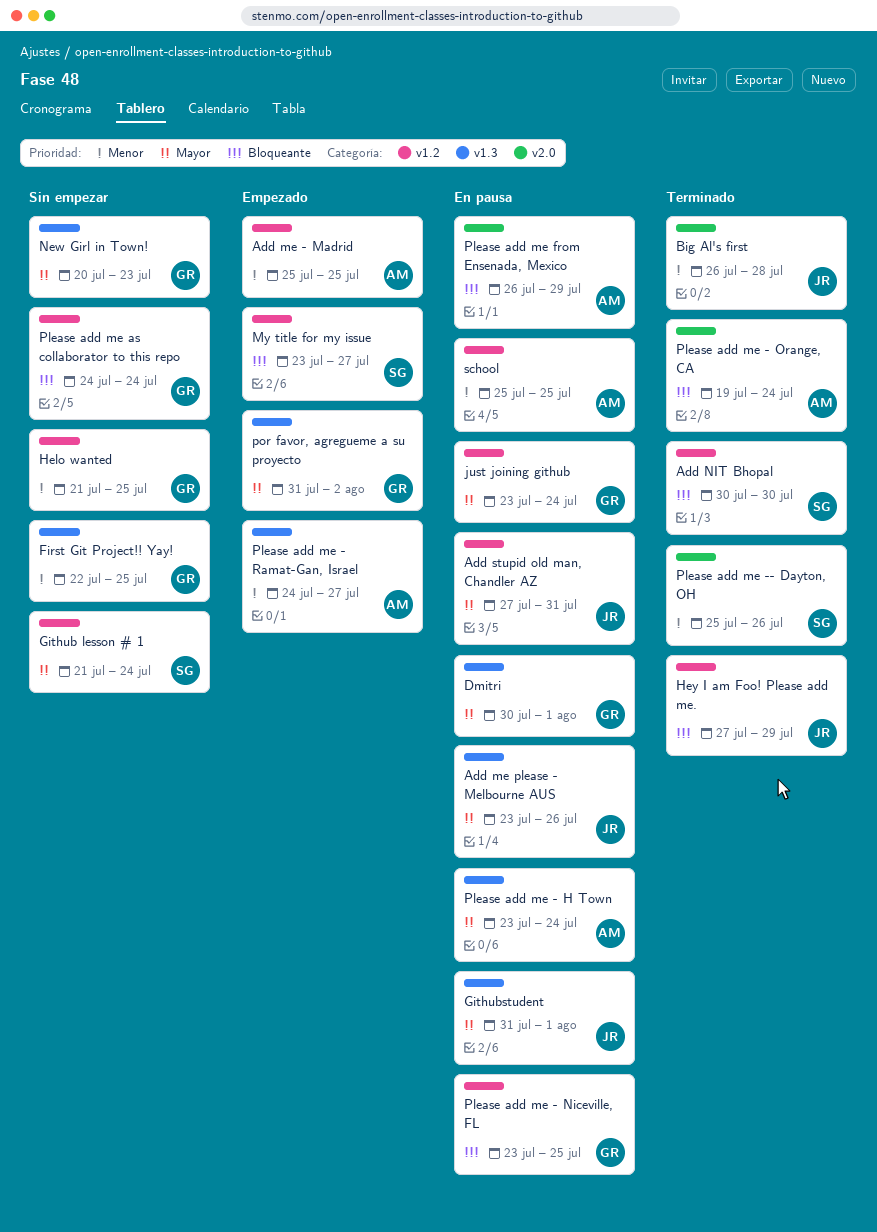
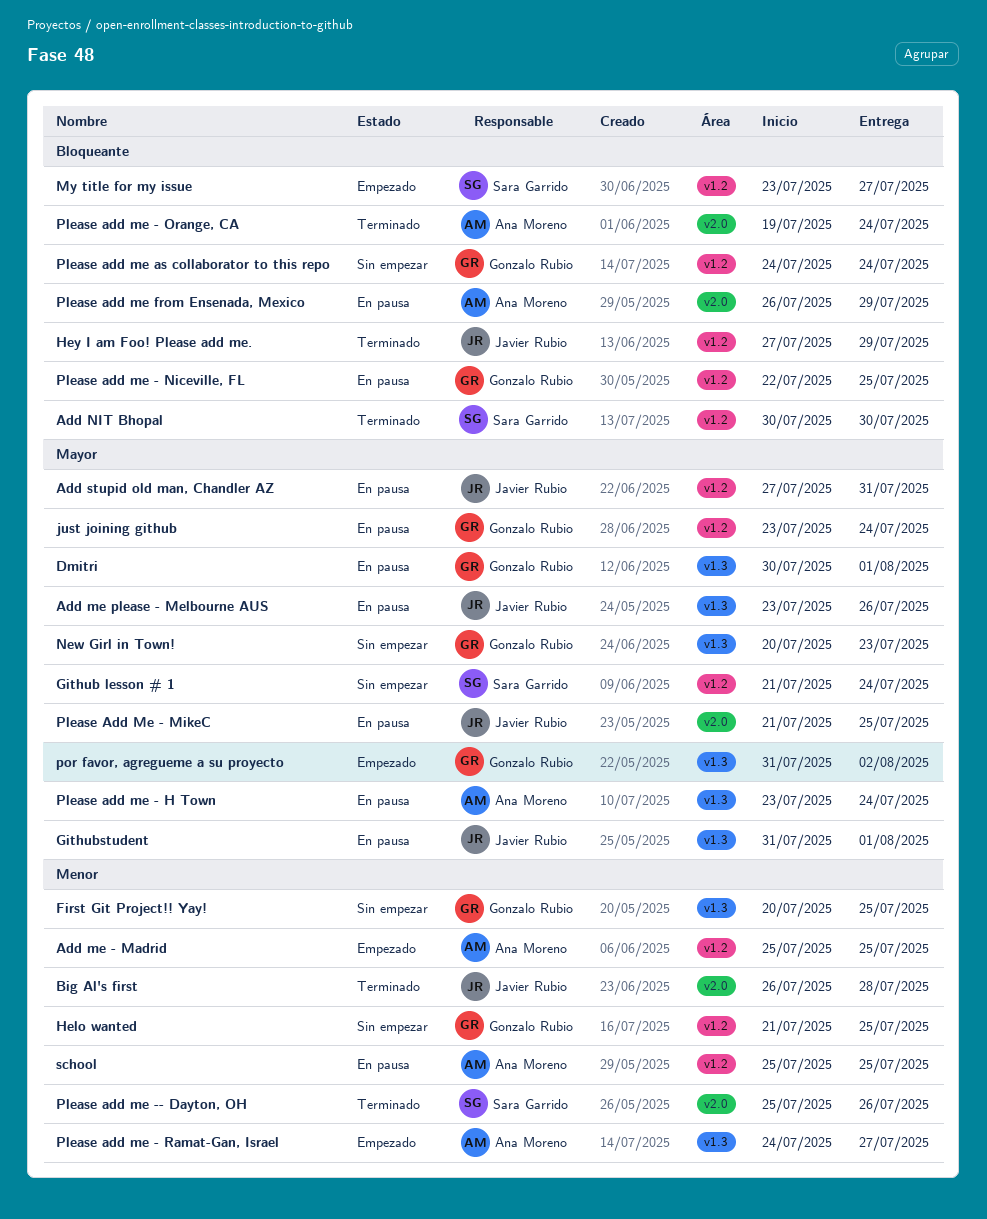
First Git Project!! Yay!, start: Jul 22 -> Jul 20
Please Add Me - MikeC: none -> present
Please add me - Niceville, FL, start: Jul 23 -> Jul 22

